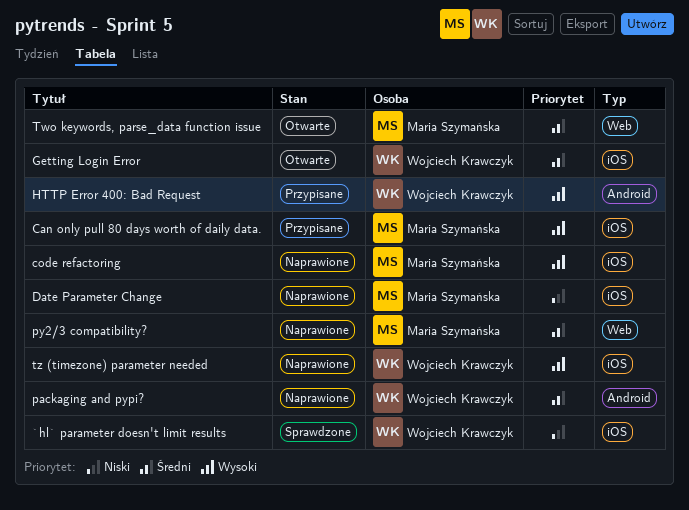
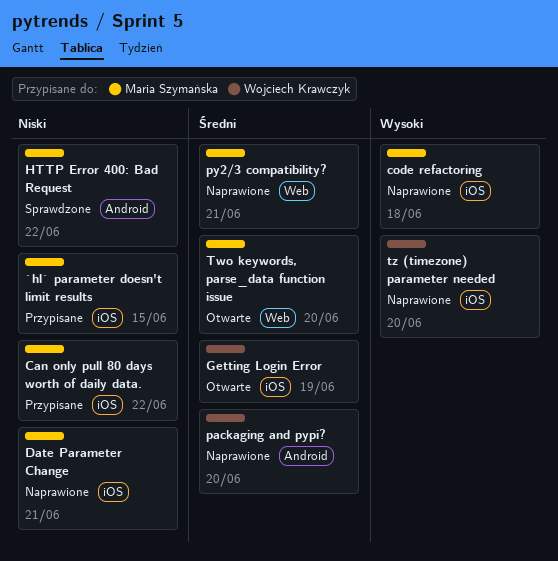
`hl` parameter doesn't limit results, status: Sprawdzone -> Przypisane
`hl` parameter doesn't limit results, owner: Wojciech Krawczyk -> Maria Szymańska
Can only pull 80 days worth of daily data., priority: Wysoki -> Niski
HTTP Error 400: Bad Request, status: Przypisane -> Sprawdzone
HTTP Error 400: Bad Request, owner: Wojciech Krawczyk -> Maria Szymańska
HTTP Error 400: Bad Request, priority: Wysoki -> Niski

